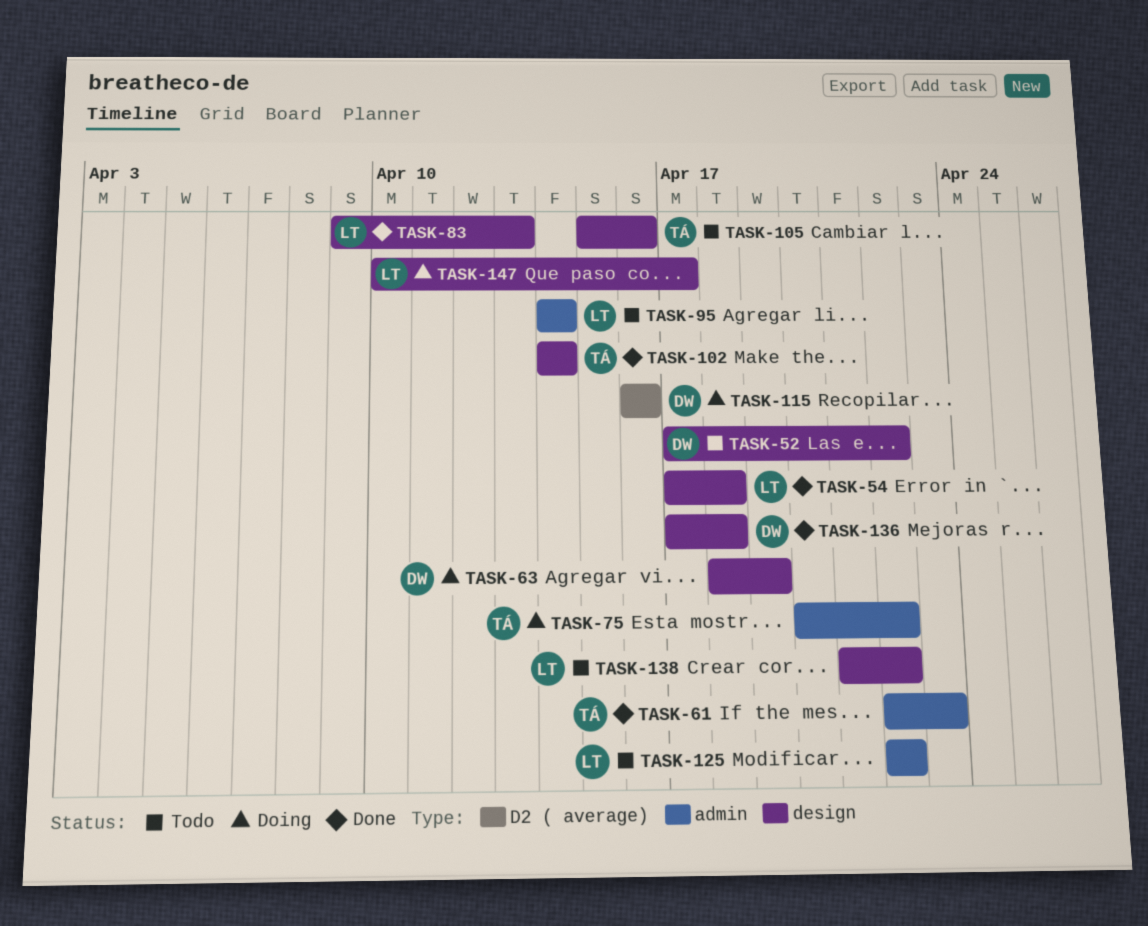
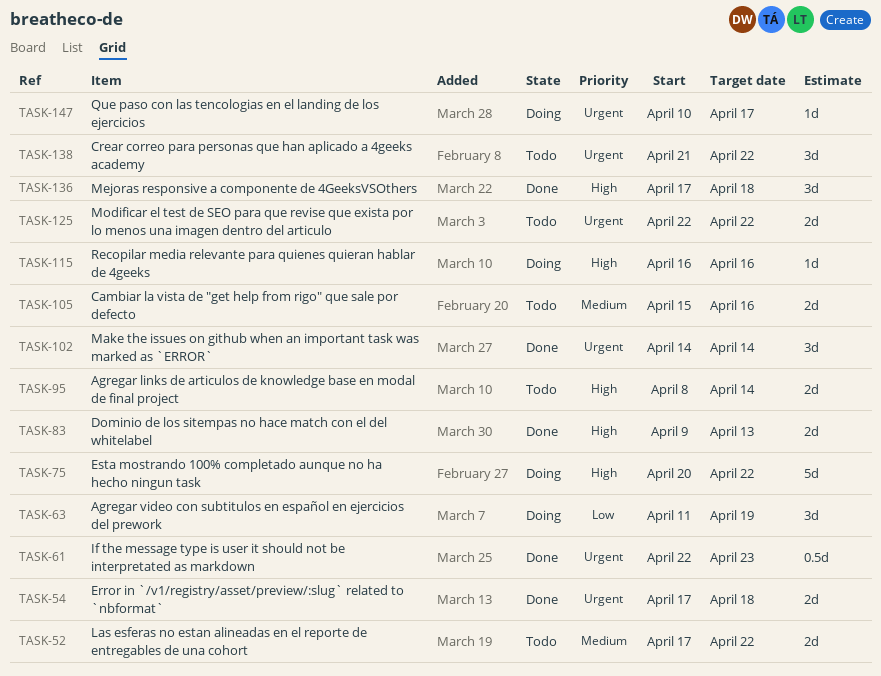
TASK-63, start: Apr 18 -> Apr 11
TASK-95, start: Apr 14 -> Apr 8

